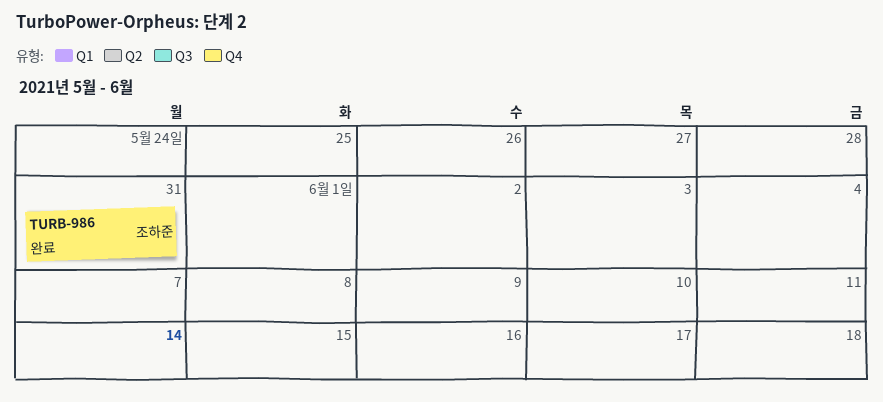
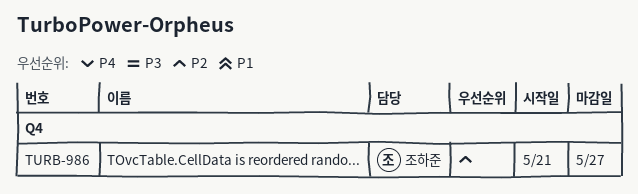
TURB-986, due: May 31 -> May 27

